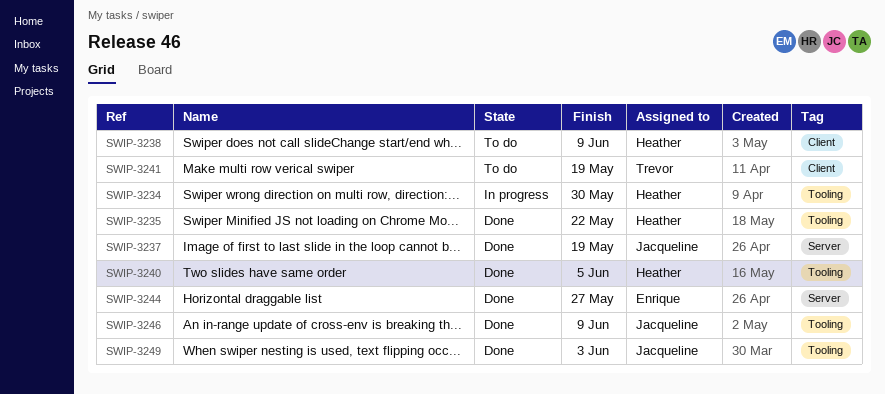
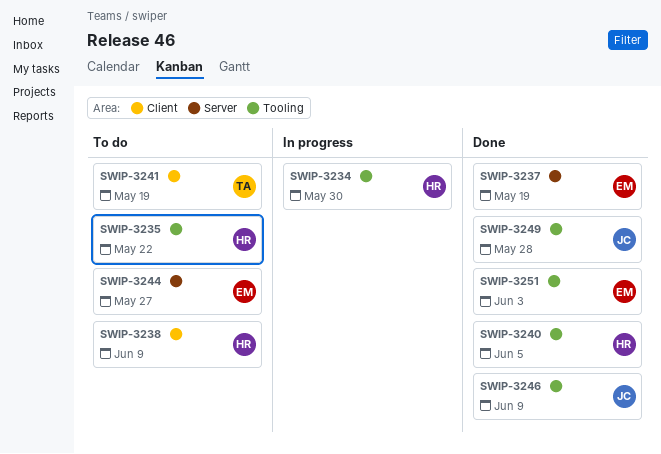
SWIP-3235, status: Done -> To do
SWIP-3237, owner: Jacqueline -> Enrique
SWIP-3244, status: Done -> To do
SWIP-3249, due: Jun 3 -> May 28
SWIP-3251: none -> present

